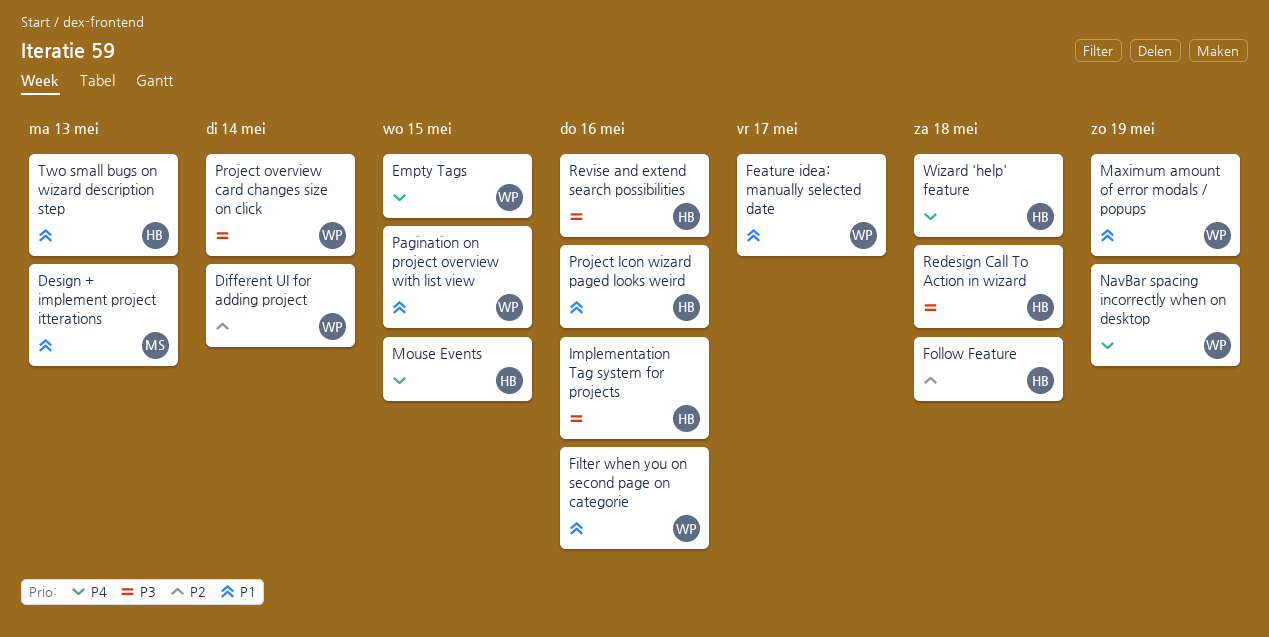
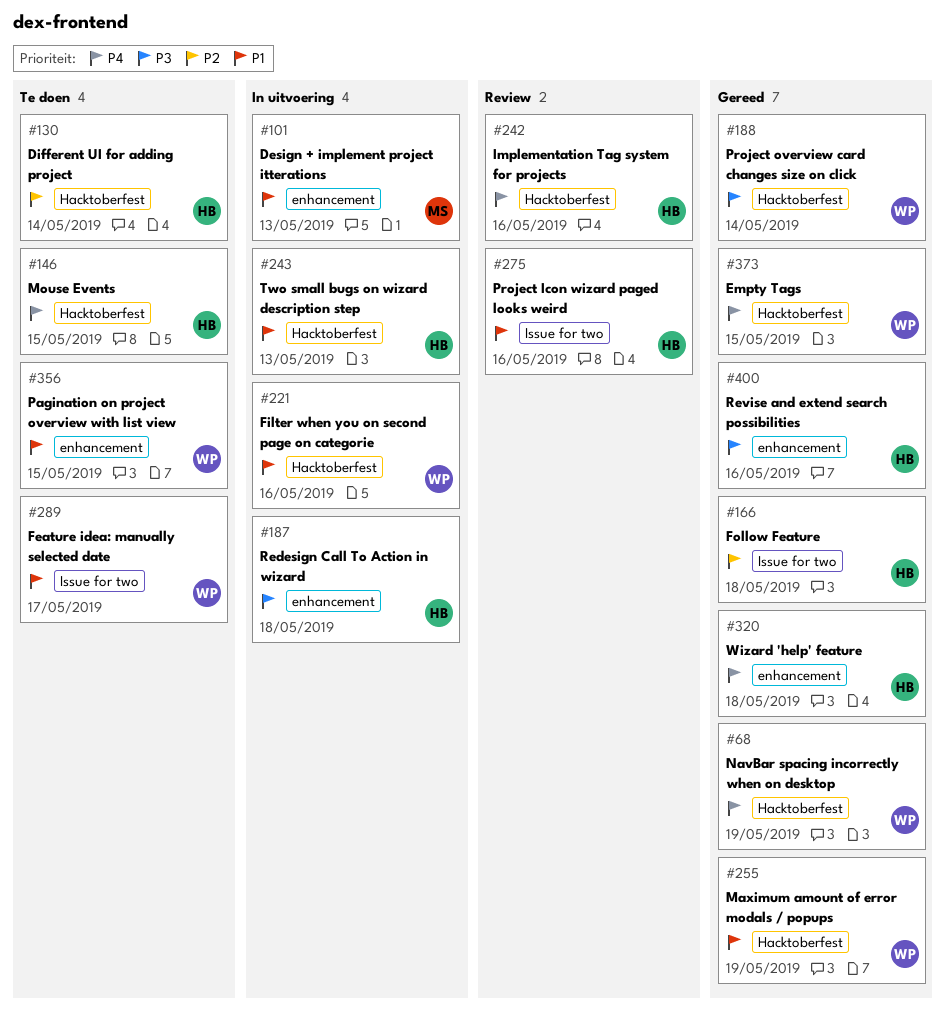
Different UI for adding project, owner: WP -> HB
Implementation Tag system for projects, priority: P3 -> P4

